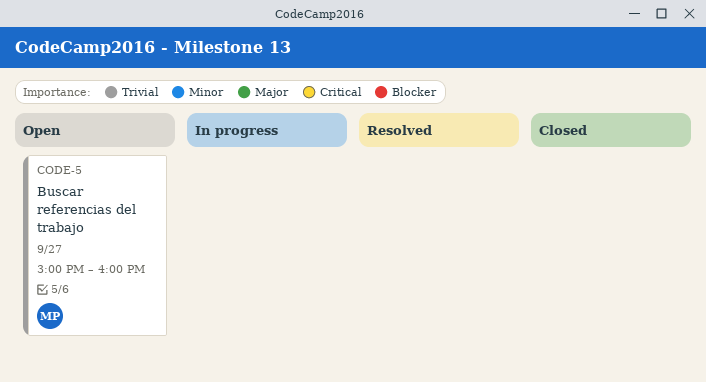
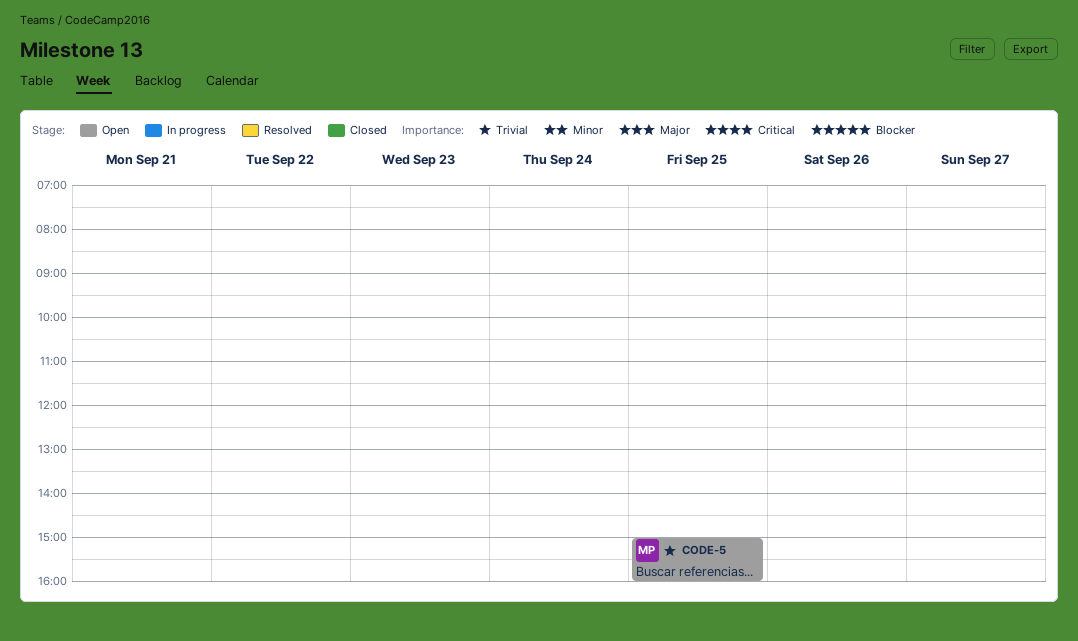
CODE-5, day: Sep 27 -> Sep 25

